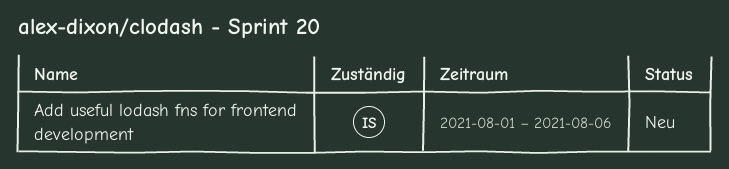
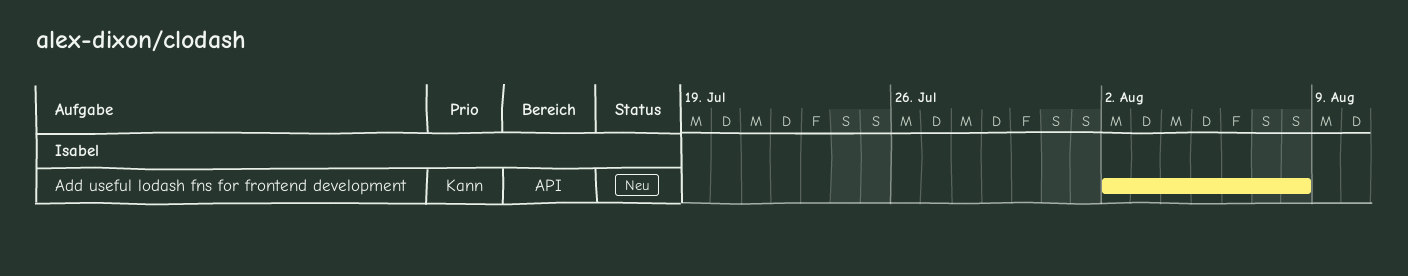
Add useful lodash fns for frontend development, start: Aug 1 -> Aug 2
Add useful lodash fns for frontend development, due: Aug 6 -> Aug 8

